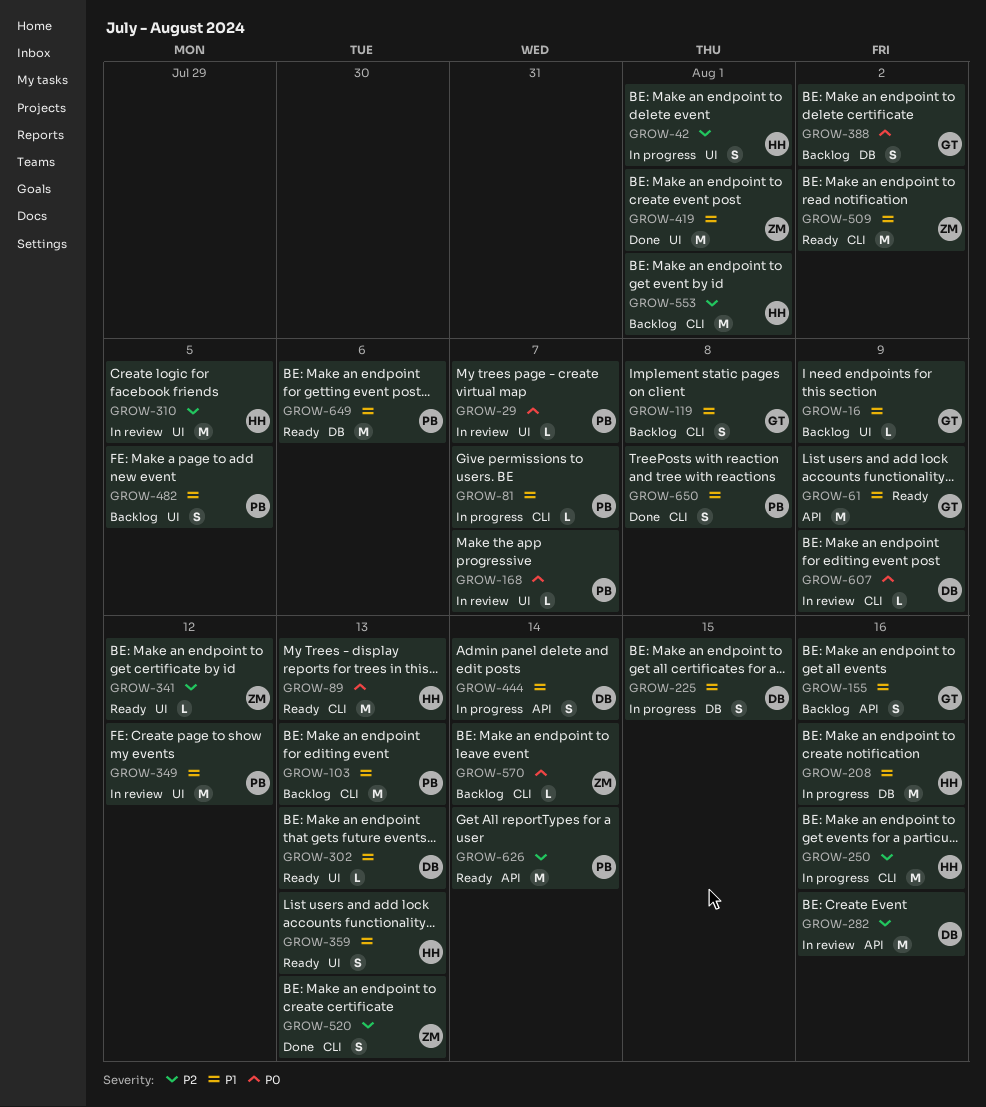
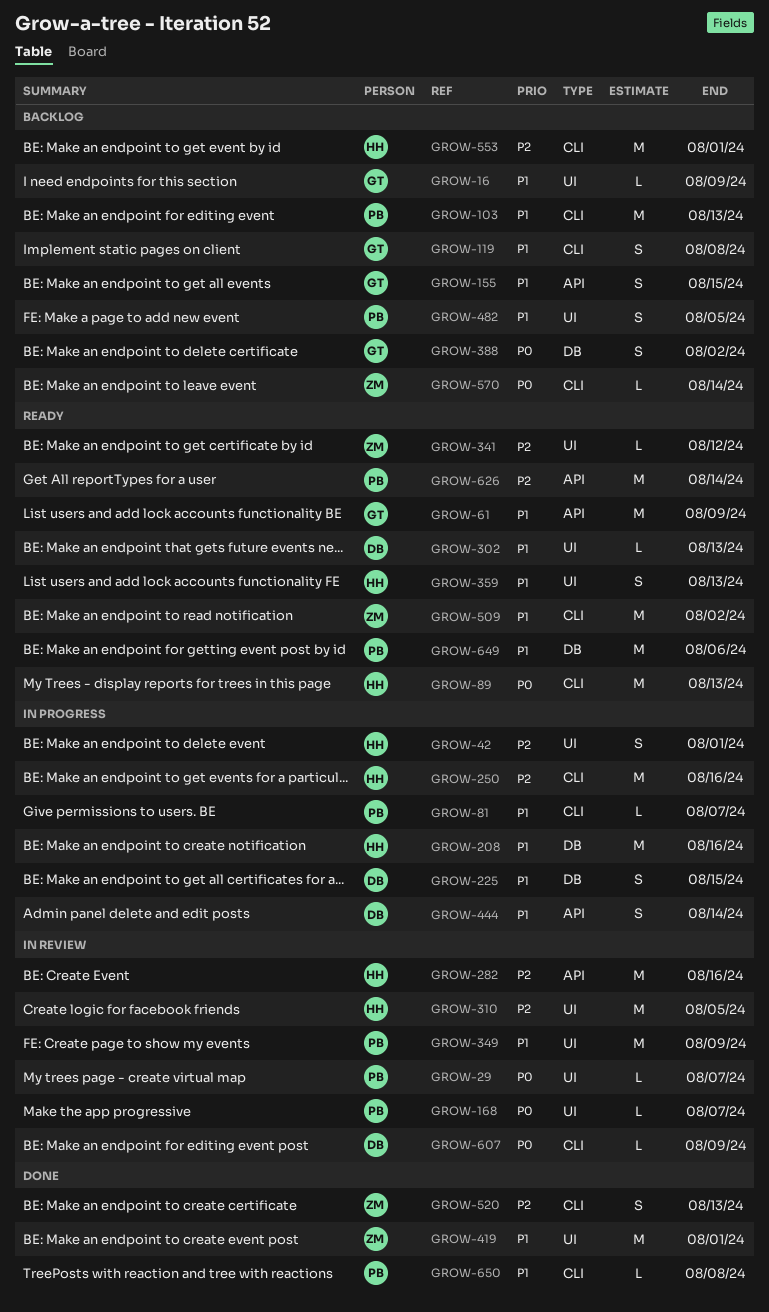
GROW-155, due: Aug 16 -> Aug 15
GROW-282, owner: DB -> HH
GROW-349, due: Aug 12 -> Aug 9
GROW-650, estimate: S -> L

